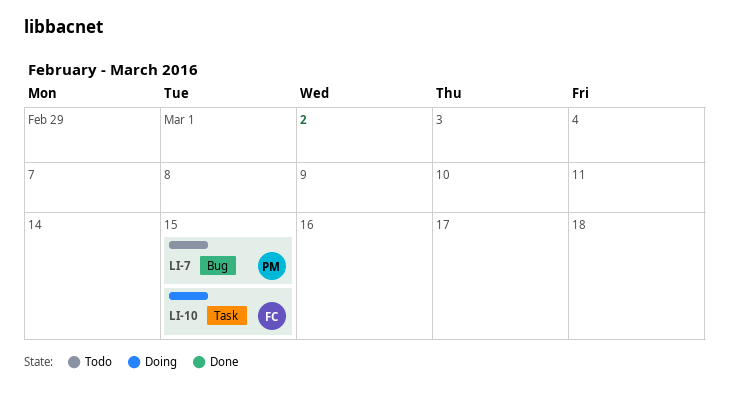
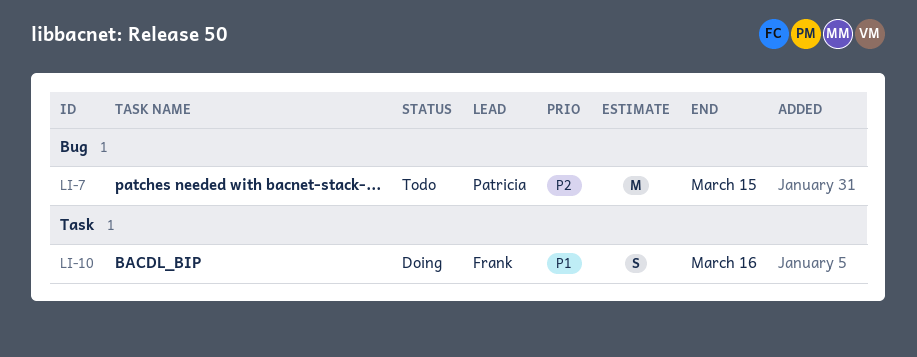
LI-10, due: Mar 15 -> Mar 16

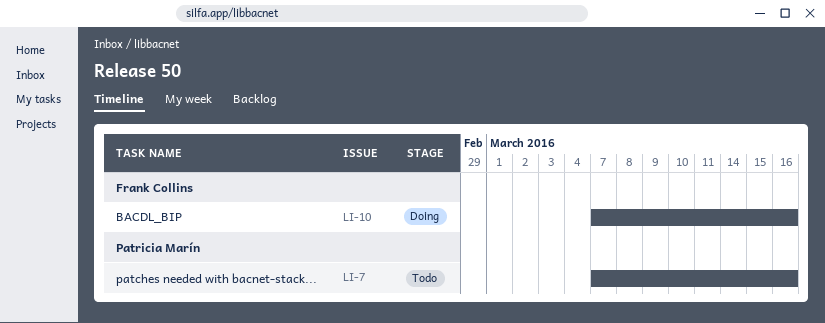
LI-7, due: Mar 15 -> Mar 16

